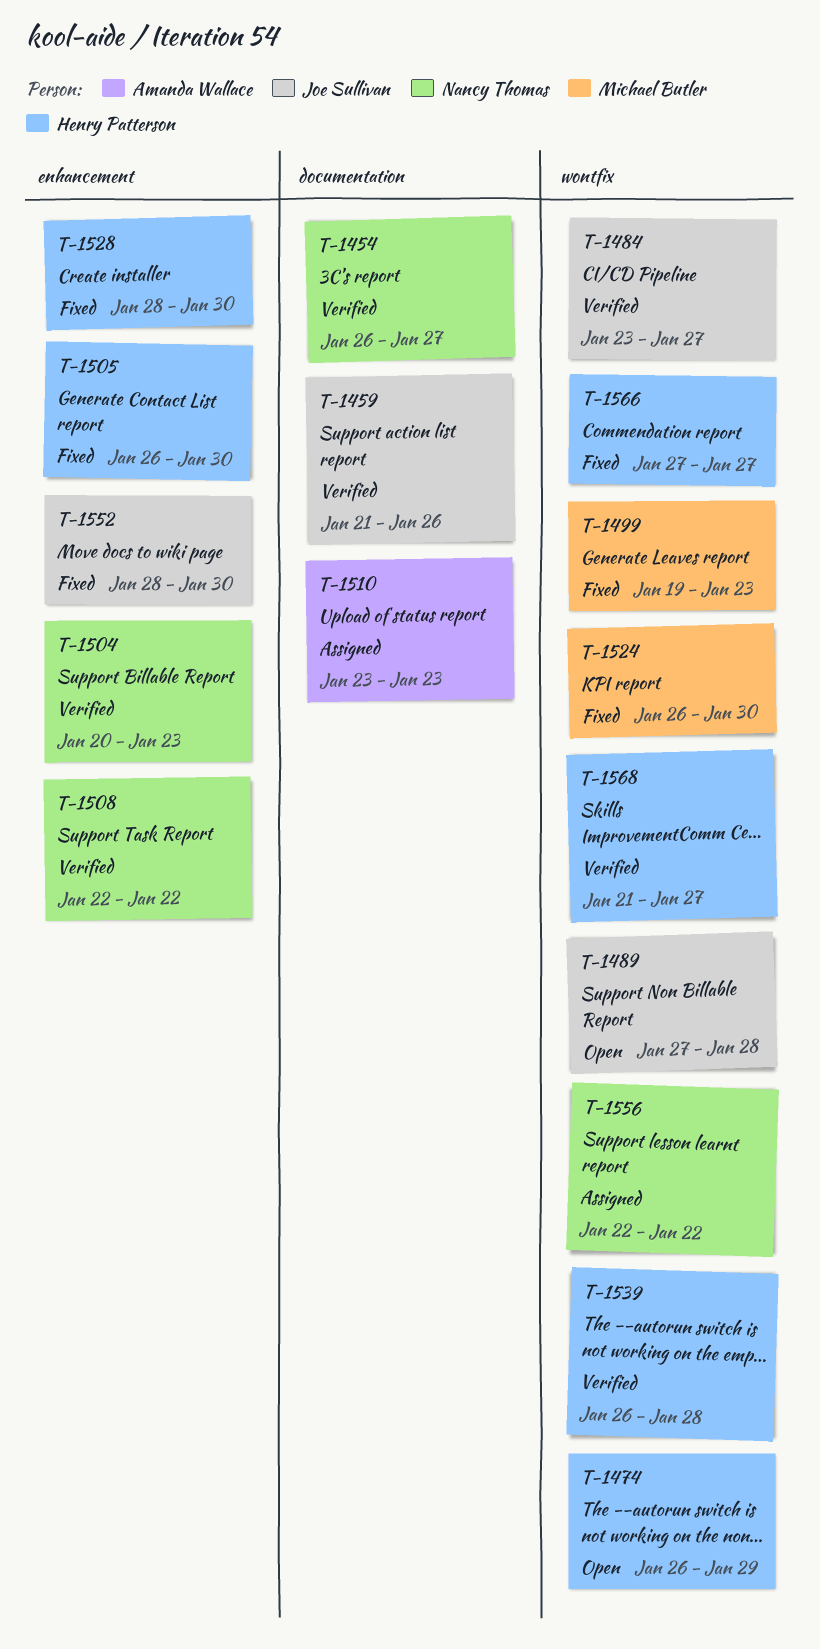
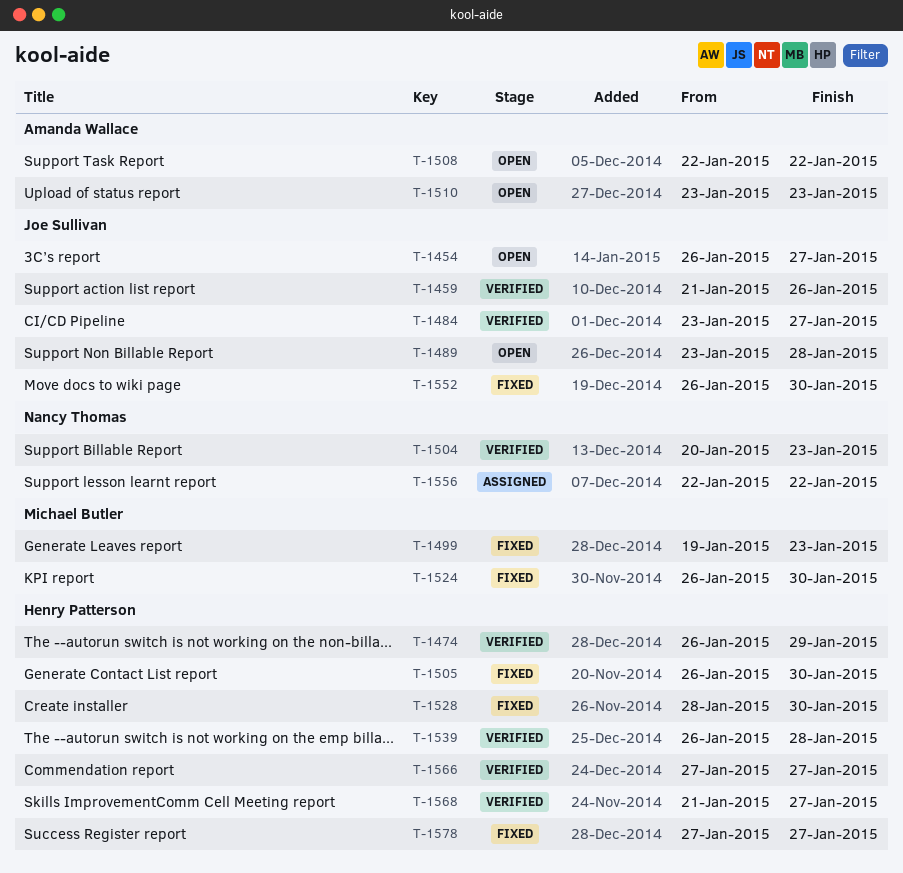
T-1454, status: Verified -> Open
T-1454, owner: Nancy Thomas -> Joe Sullivan
T-1474, status: Open -> Verified
T-1489, start: Jan 27 -> Jan 23
T-1508, status: Verified -> Open
T-1508, owner: Nancy Thomas -> Amanda Wallace
T-1510, status: Assigned -> Open
T-1552, start: Jan 28 -> Jan 26
T-1566, status: Fixed -> Verified
T-1578: none -> present

